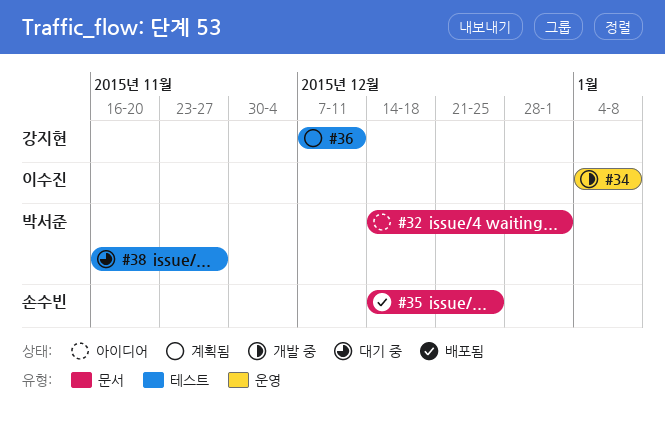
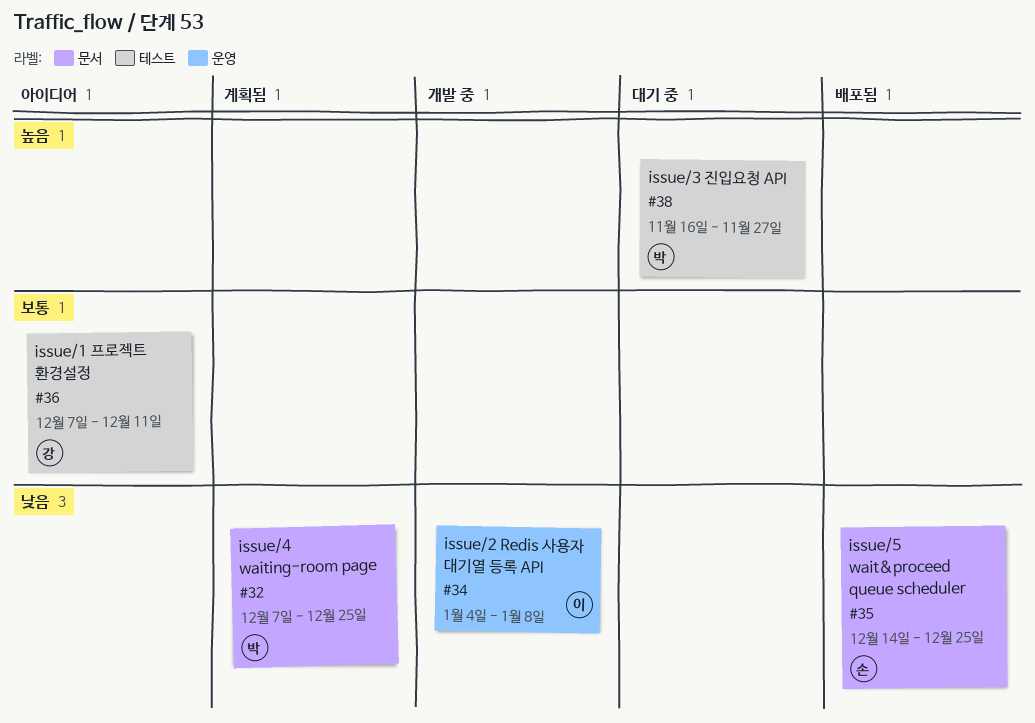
#32, status: 아이디어 -> 계획됨
#32, start: Dec 14 -> Dec 7
#32, due: Jan 1 -> Dec 25
#36, status: 계획됨 -> 아이디어

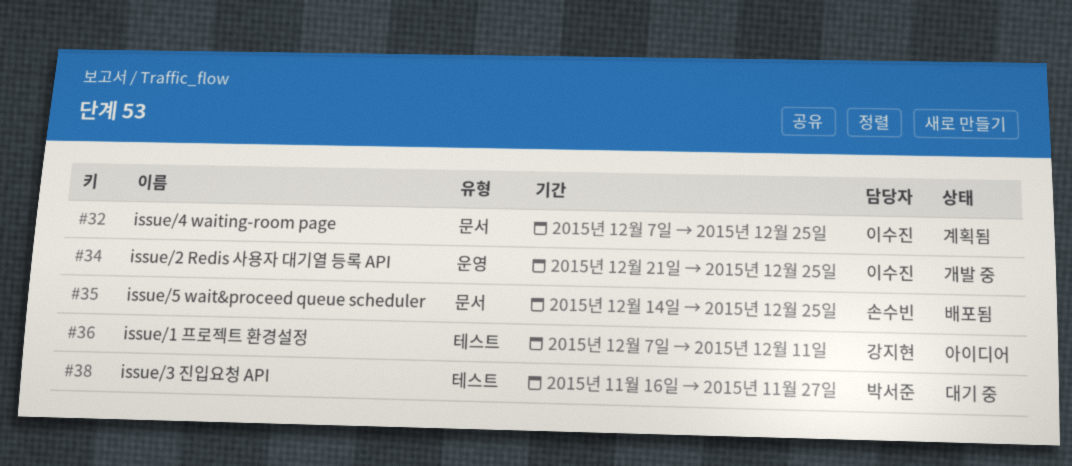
#32, owner: 박서준 -> 이수진
#34, start: Jan 4 -> Dec 21
#34, due: Jan 8 -> Dec 25

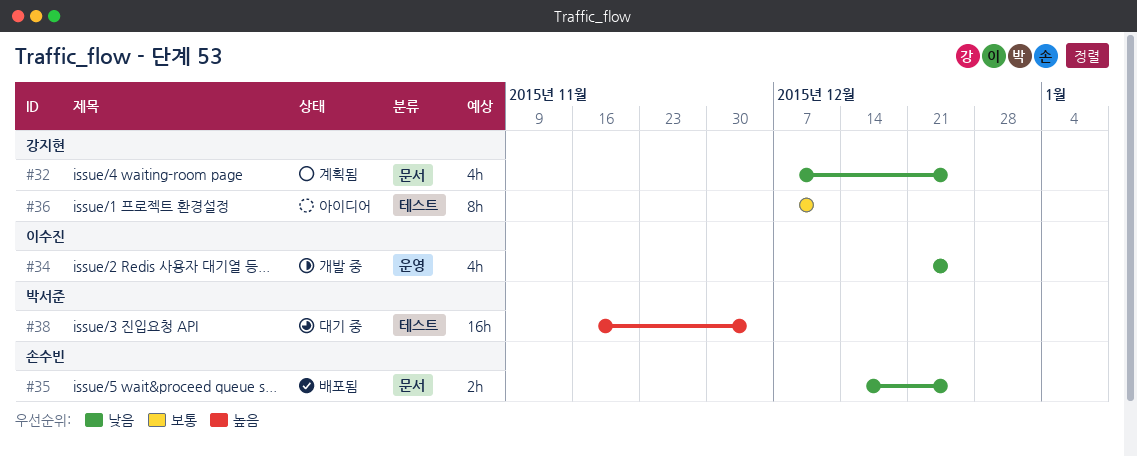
#32, owner: 이수진 -> 강지현
#38, due: Nov 27 -> Dec 4

